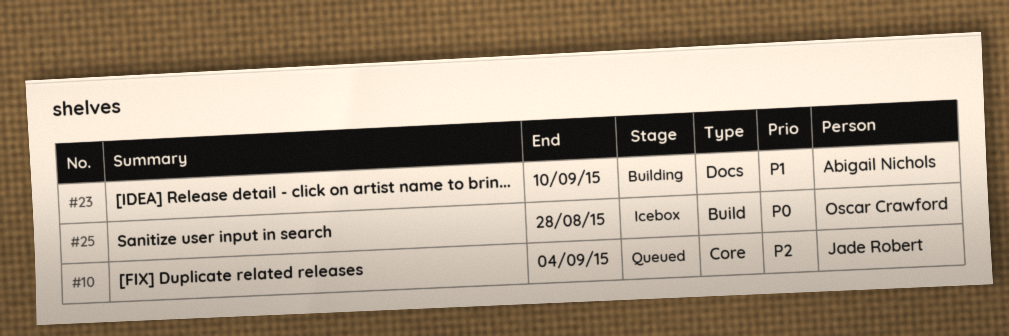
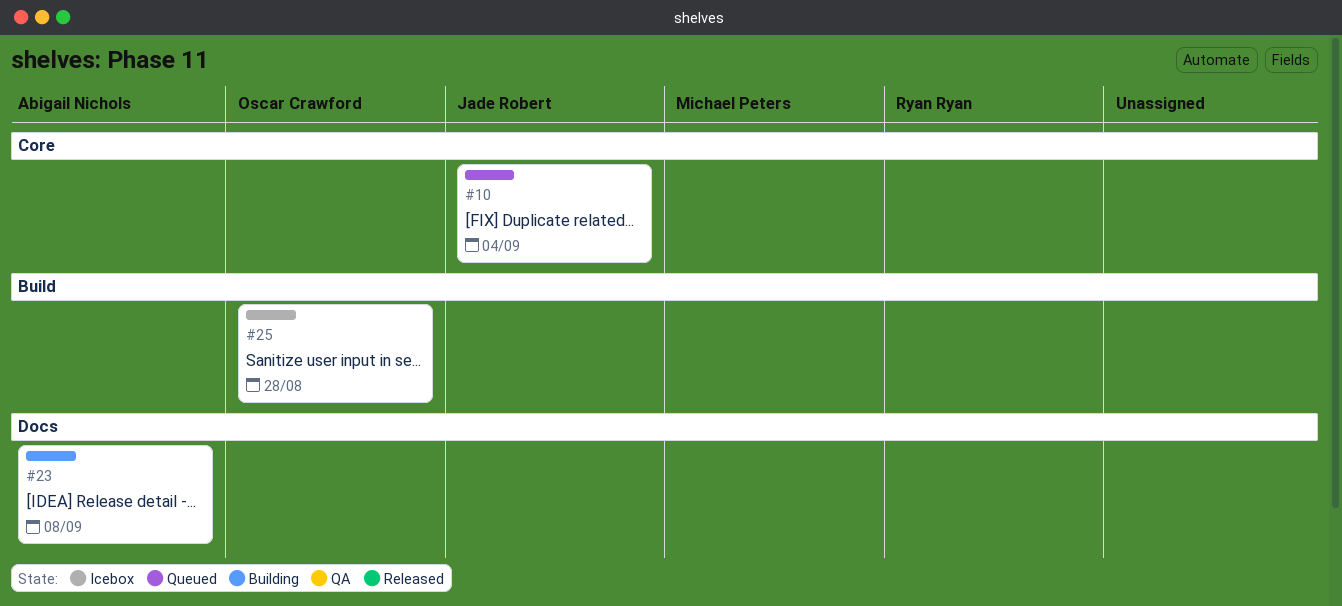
#23, due: Sep 10 -> Sep 8

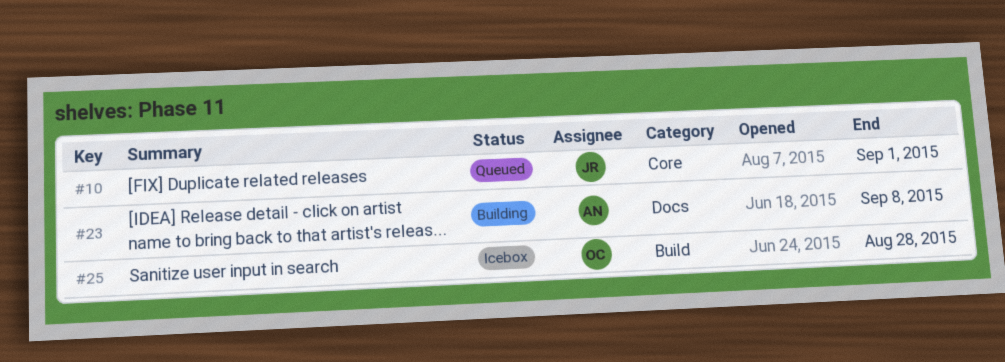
#10, due: Sep 4 -> Sep 1

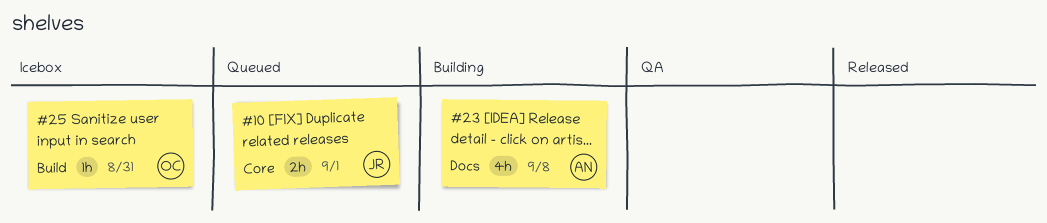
#25, due: Aug 28 -> Aug 31

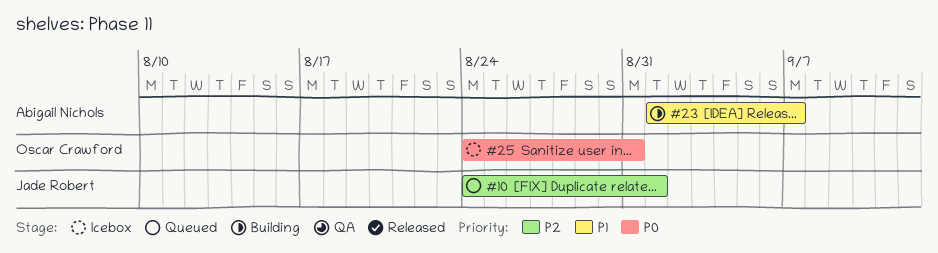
#23, due: Sep 8 -> Sep 7

